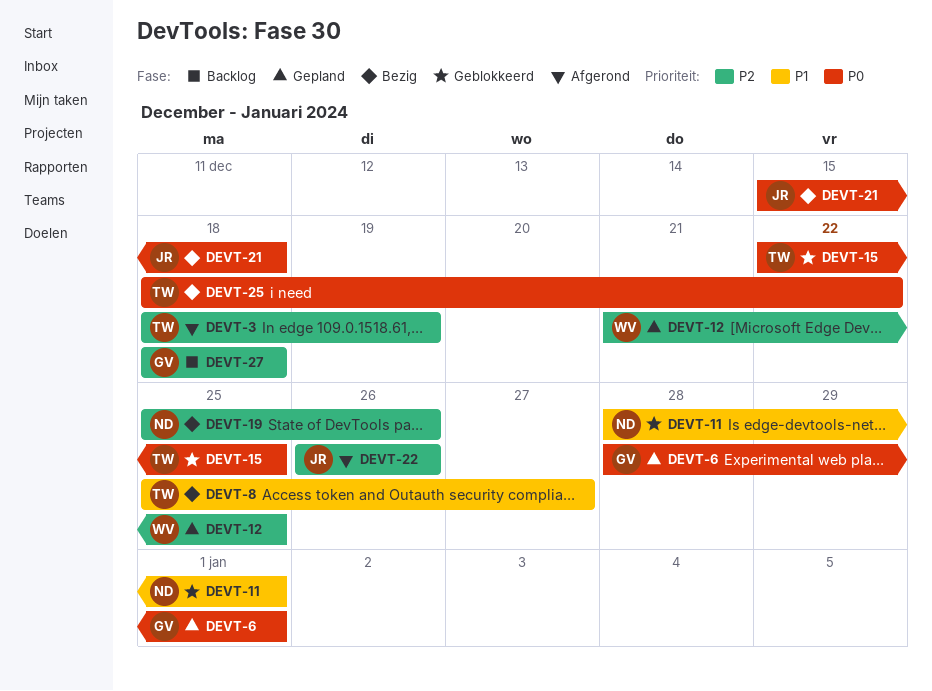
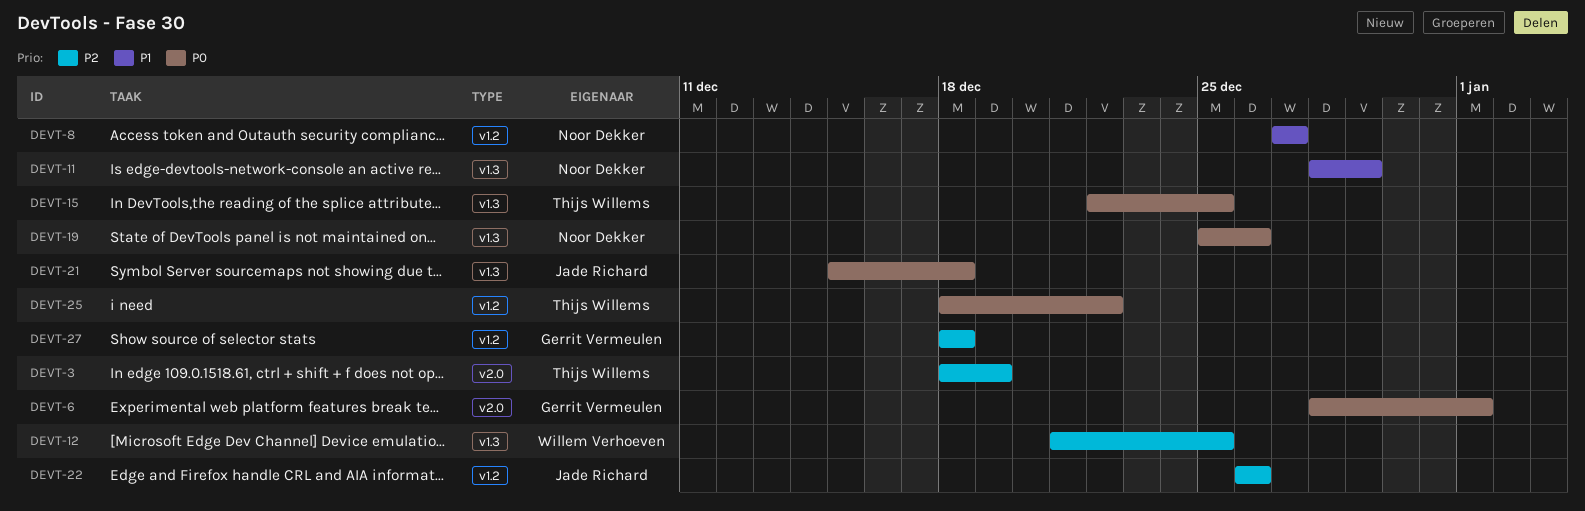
DEVT-8, owner: Thijs Willems -> Noor Dekker
DEVT-8, start: Dec 25 -> Dec 27
DEVT-11, due: Jan 1 -> Dec 29
DEVT-19, priority: P2 -> P0

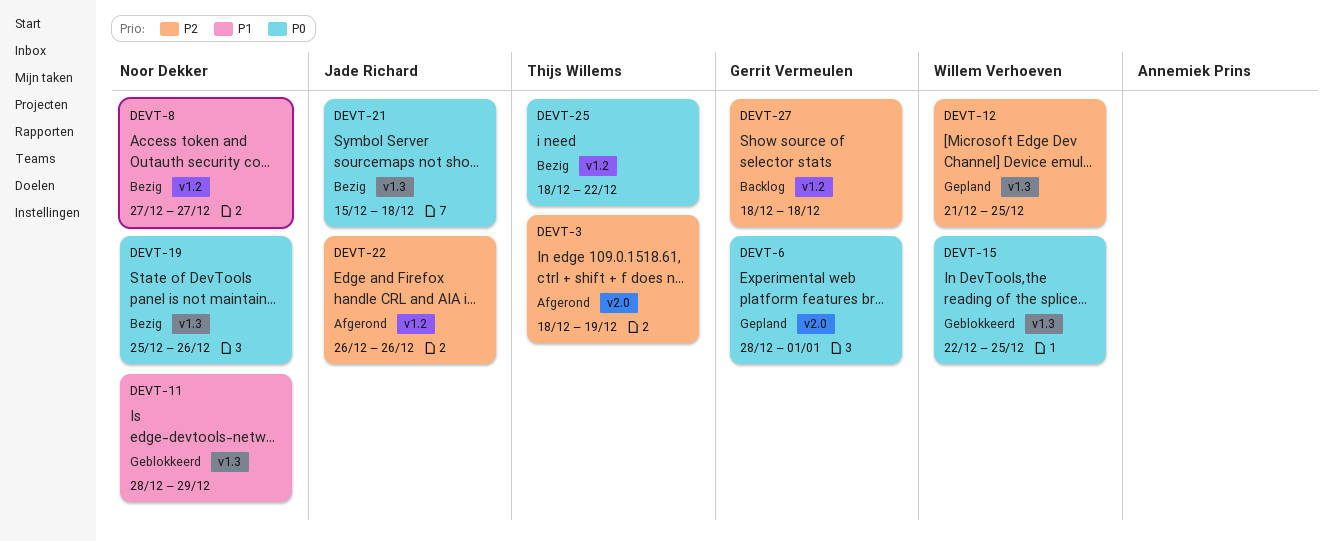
DEVT-15, owner: Thijs Willems -> Willem Verhoeven

